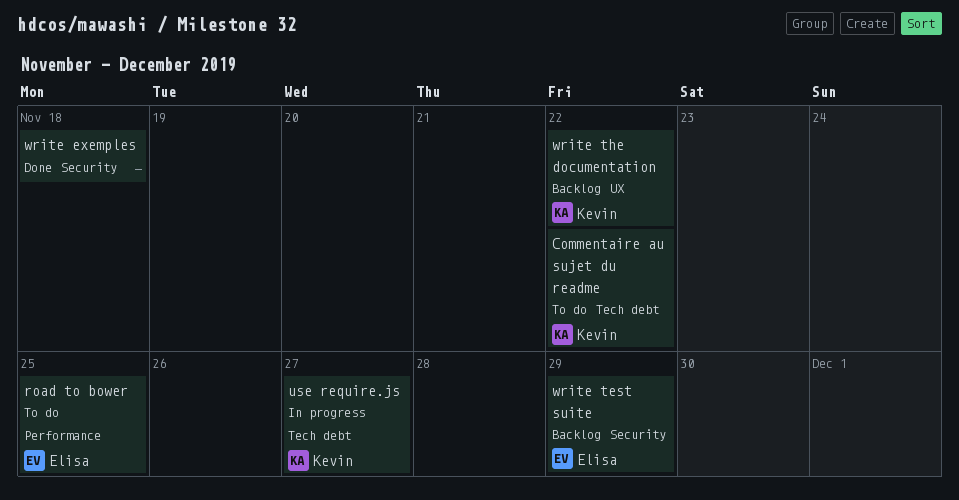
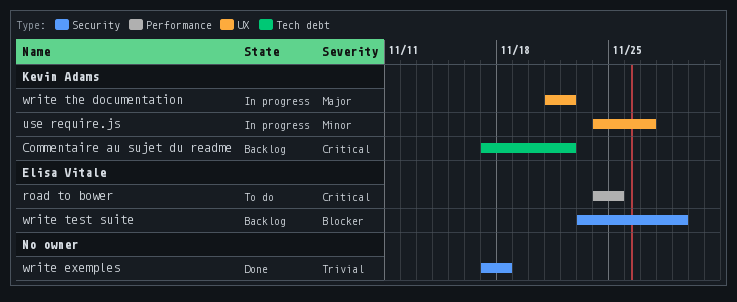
Commentaire au sujet du readme, status: To do -> Backlog
use require.js, label: Tech debt -> UX
write the documentation, status: Backlog -> In progress

